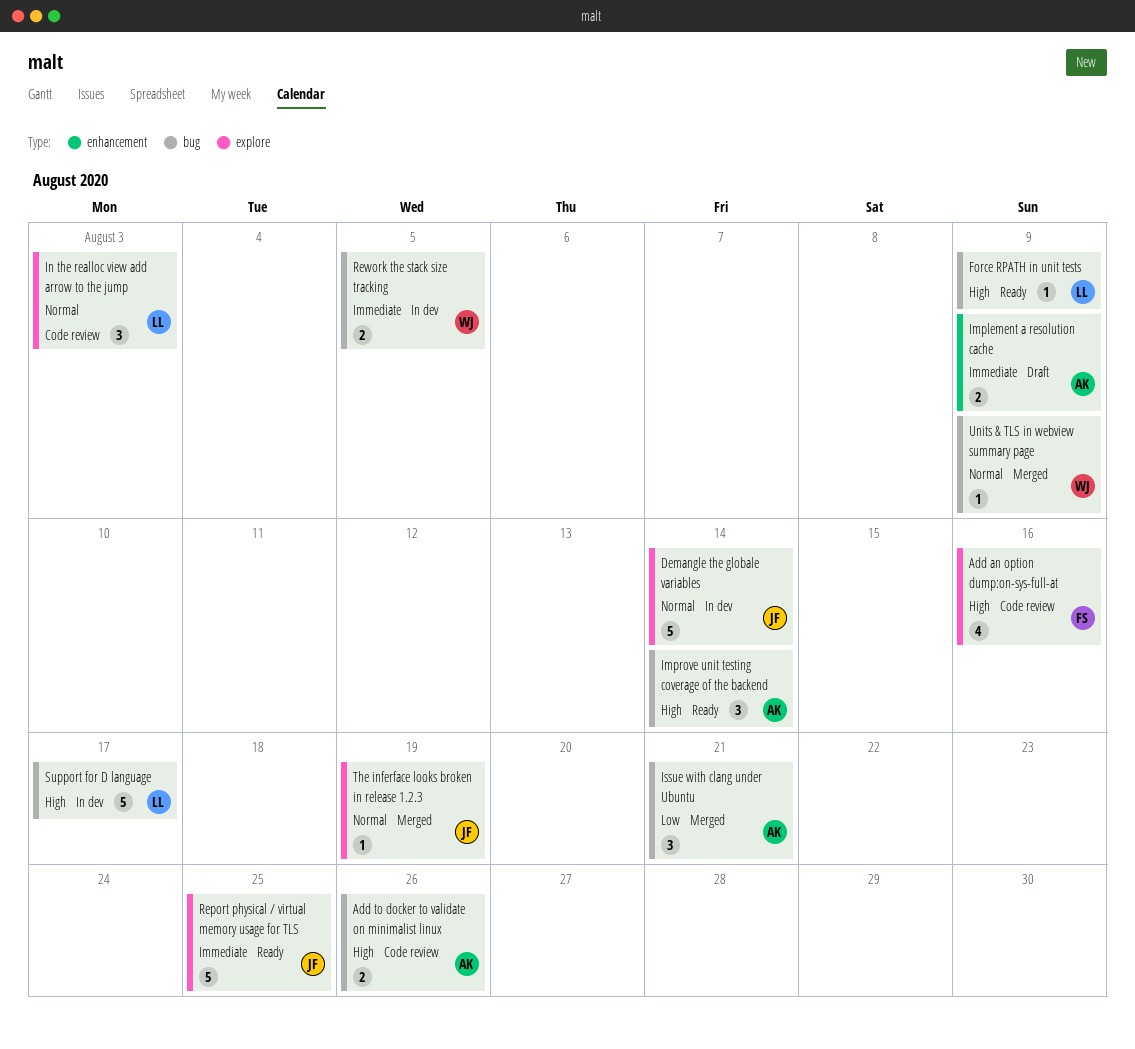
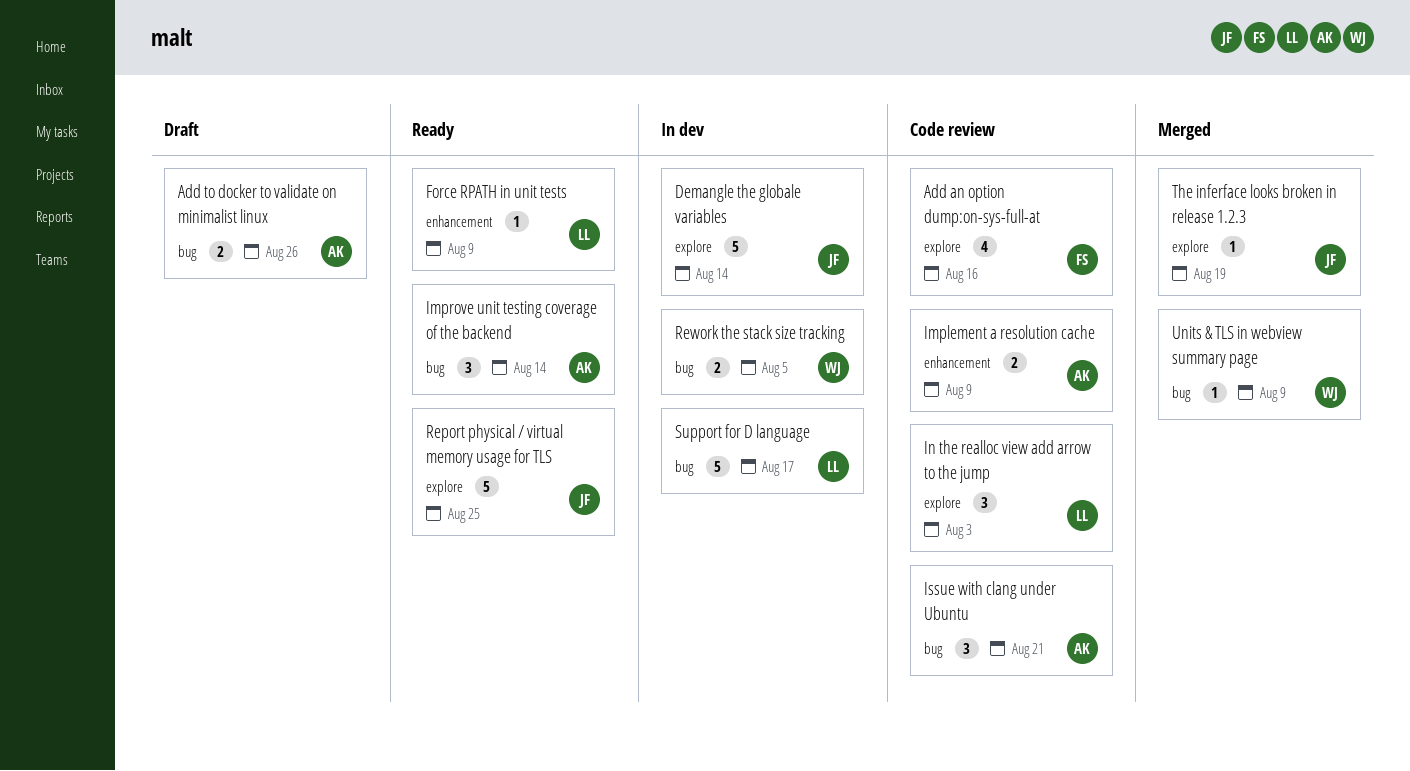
Add to docker to validate on minimalist linux, status: Code review -> Draft
Force RPATH in unit tests, label: bug -> enhancement
Implement a resolution cache, status: Draft -> Code review
Issue with clang under Ubuntu, status: Merged -> Code review

